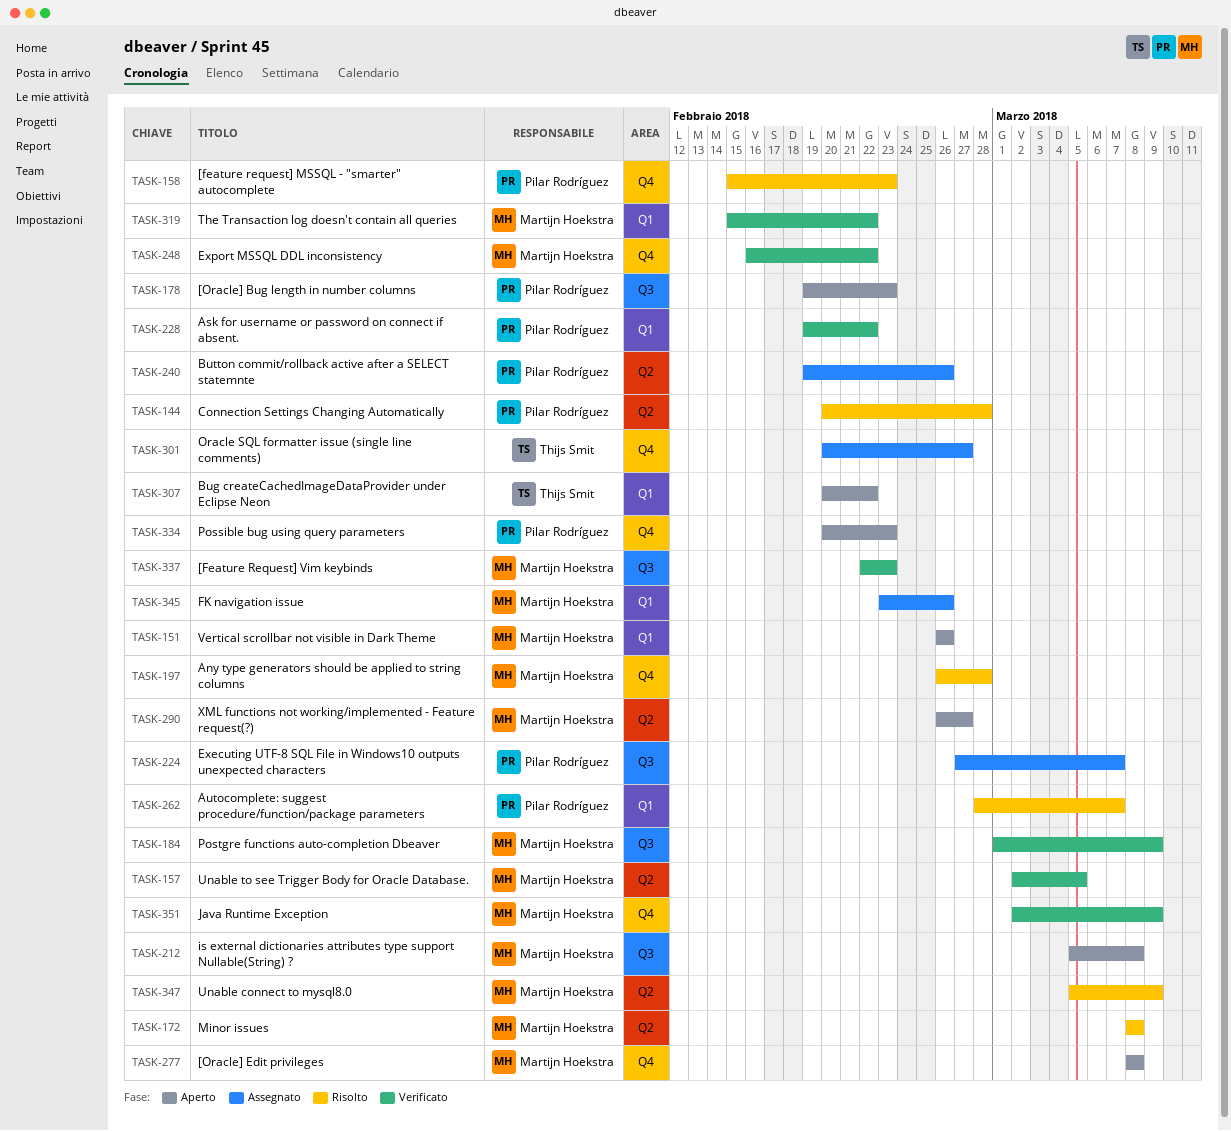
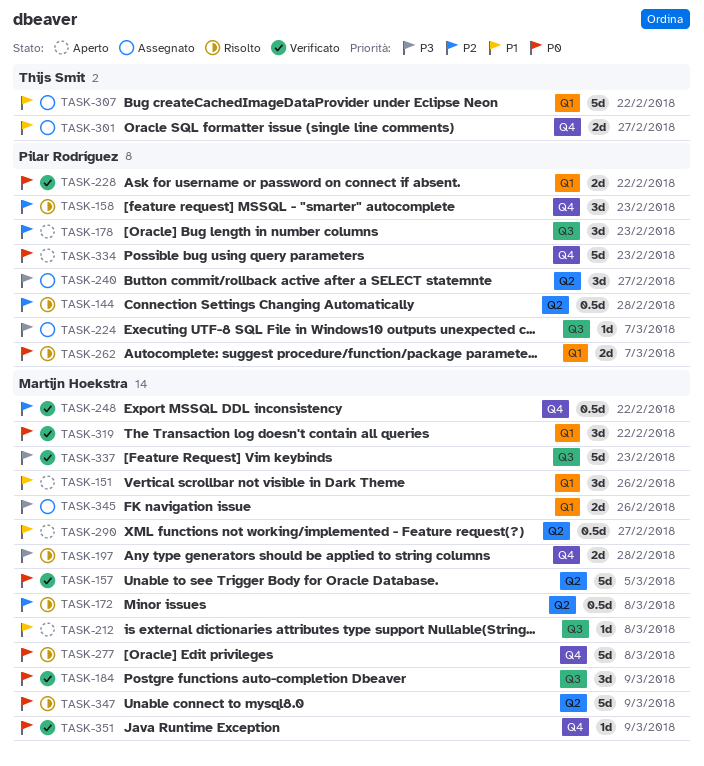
TASK-240, due: Feb 26 -> Feb 27
TASK-277, status: Aperto -> Risolto
TASK-307, status: Aperto -> Assegnato

